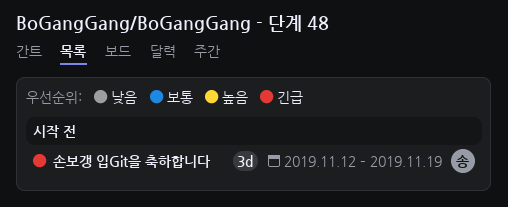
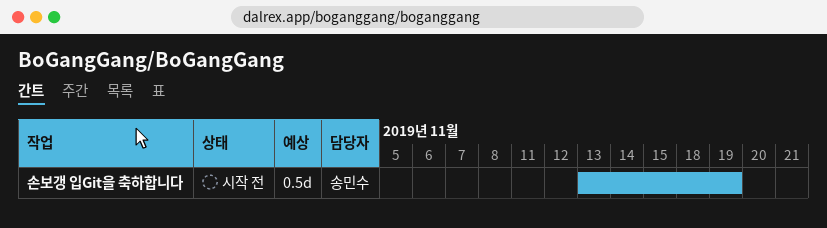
손보갱 입Git을 축하합니다, estimate: 3d -> 0.5d
손보갱 입Git을 축하합니다, start: Nov 12 -> Nov 13

